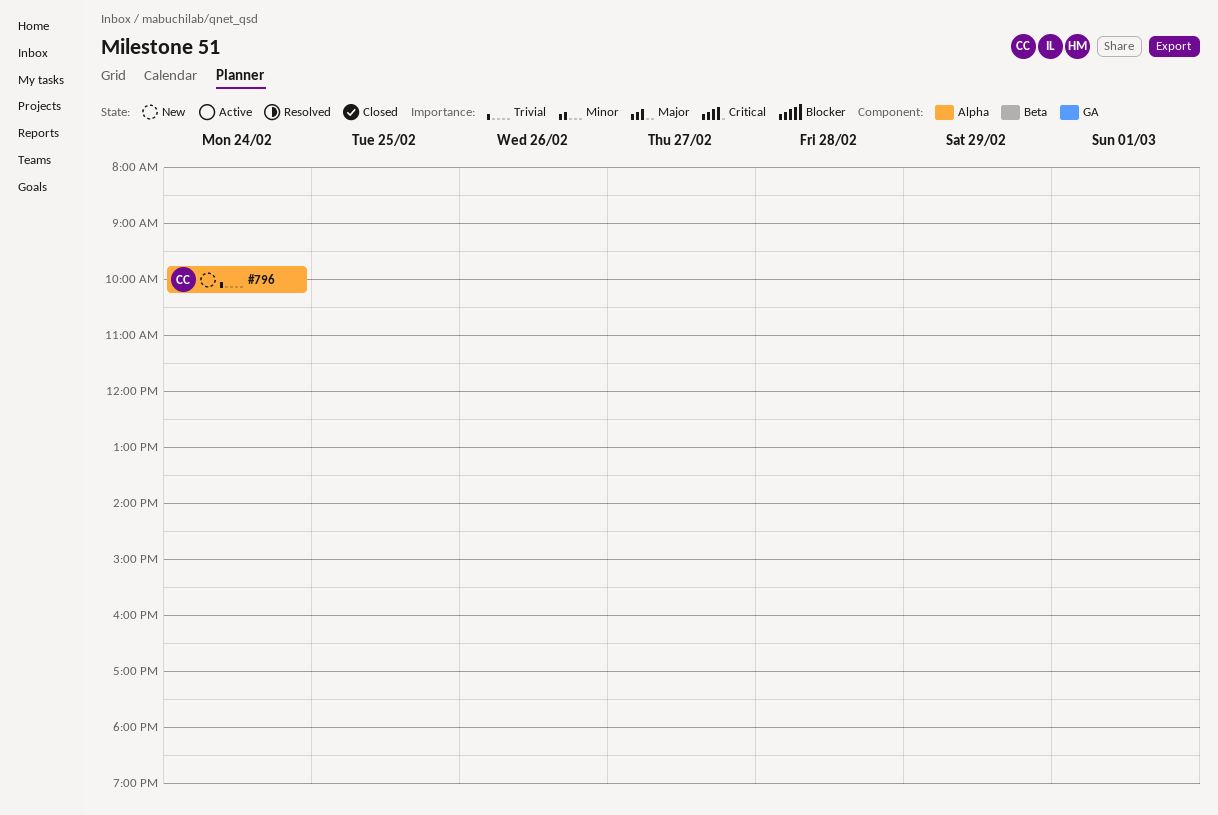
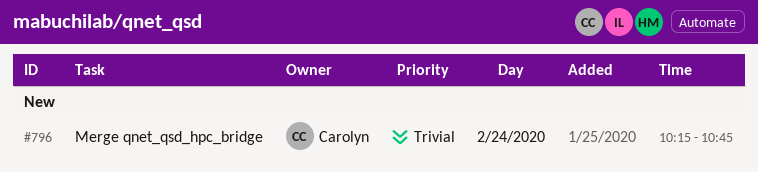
#796, begins: 09:45 -> 10:15
#796, ends: 10:15 -> 10:45

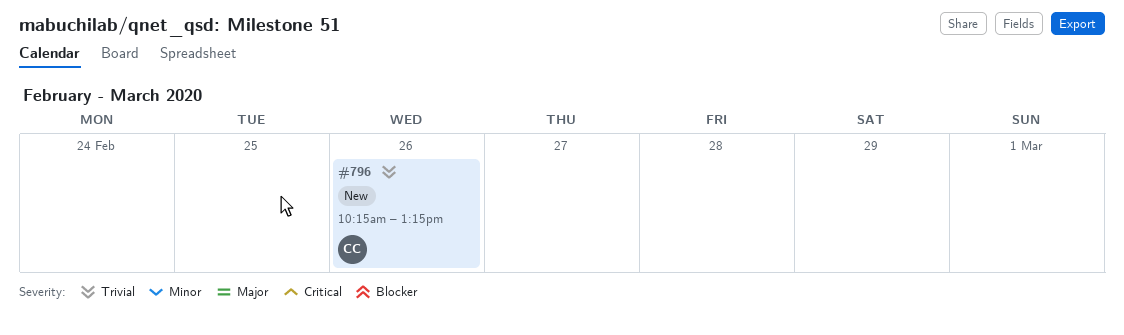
#796, day: Feb 24 -> Feb 26
#796, ends: 10:45 -> 13:15

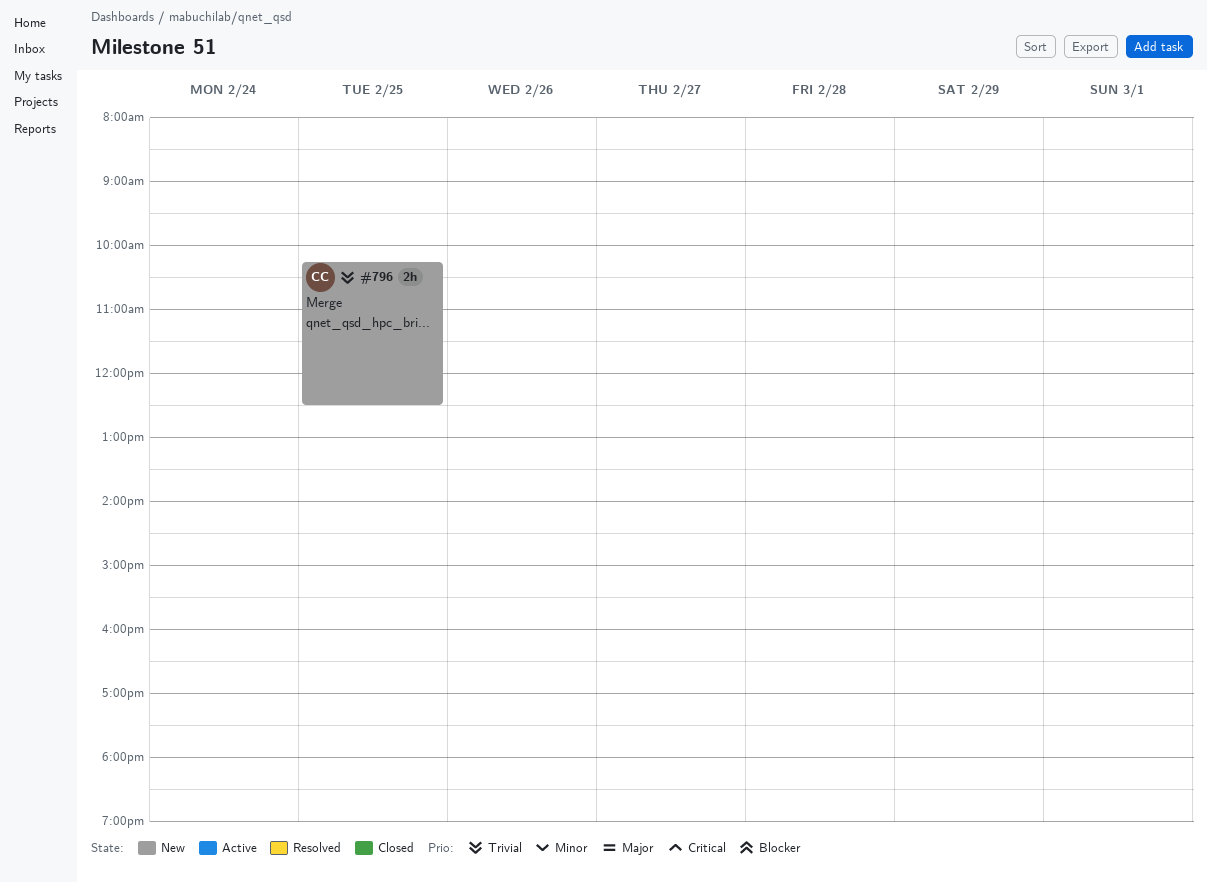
#796, day: Feb 26 -> Feb 25
#796, ends: 13:15 -> 12:30

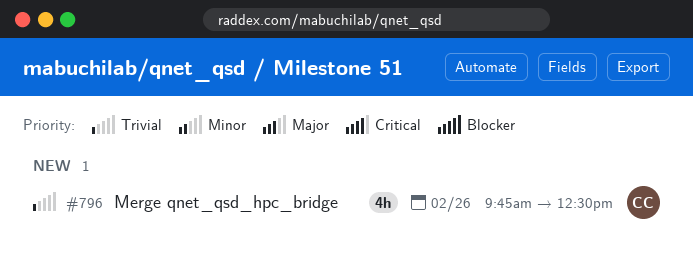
#796, estimate: 2h -> 4h
#796, day: Feb 25 -> Feb 26
#796, begins: 10:15 -> 09:45

